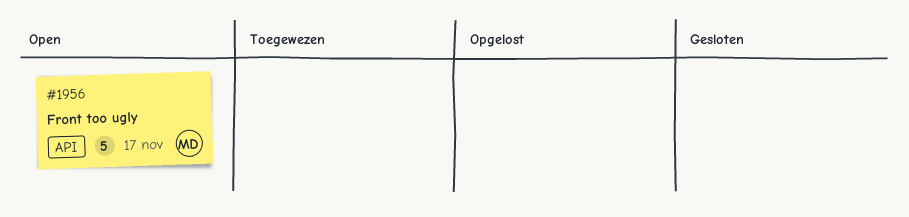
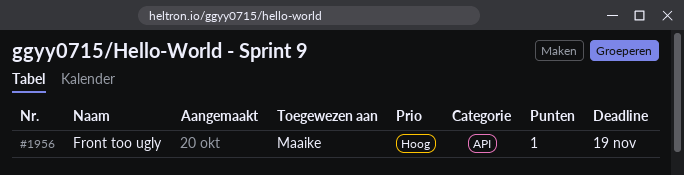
#1956, estimate: 5 -> 1
#1956, due: Nov 17 -> Nov 19

